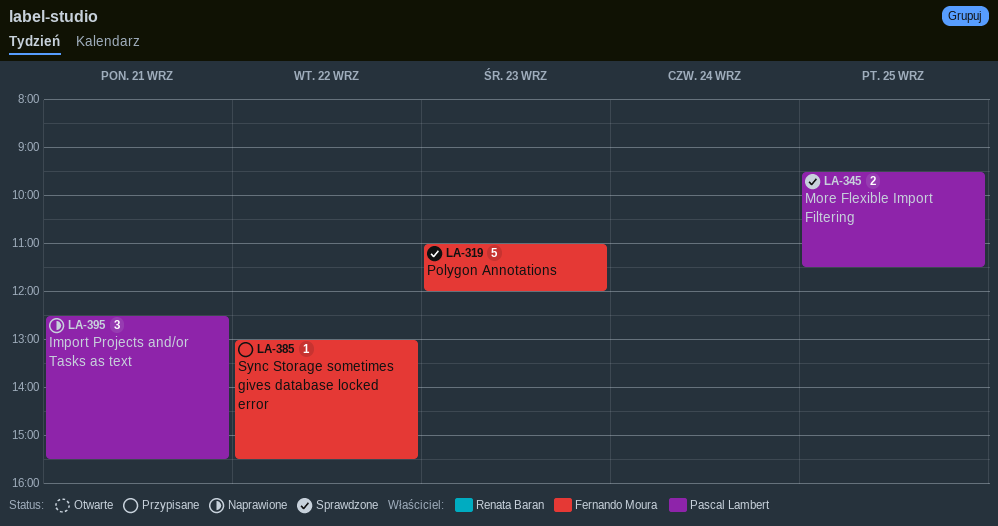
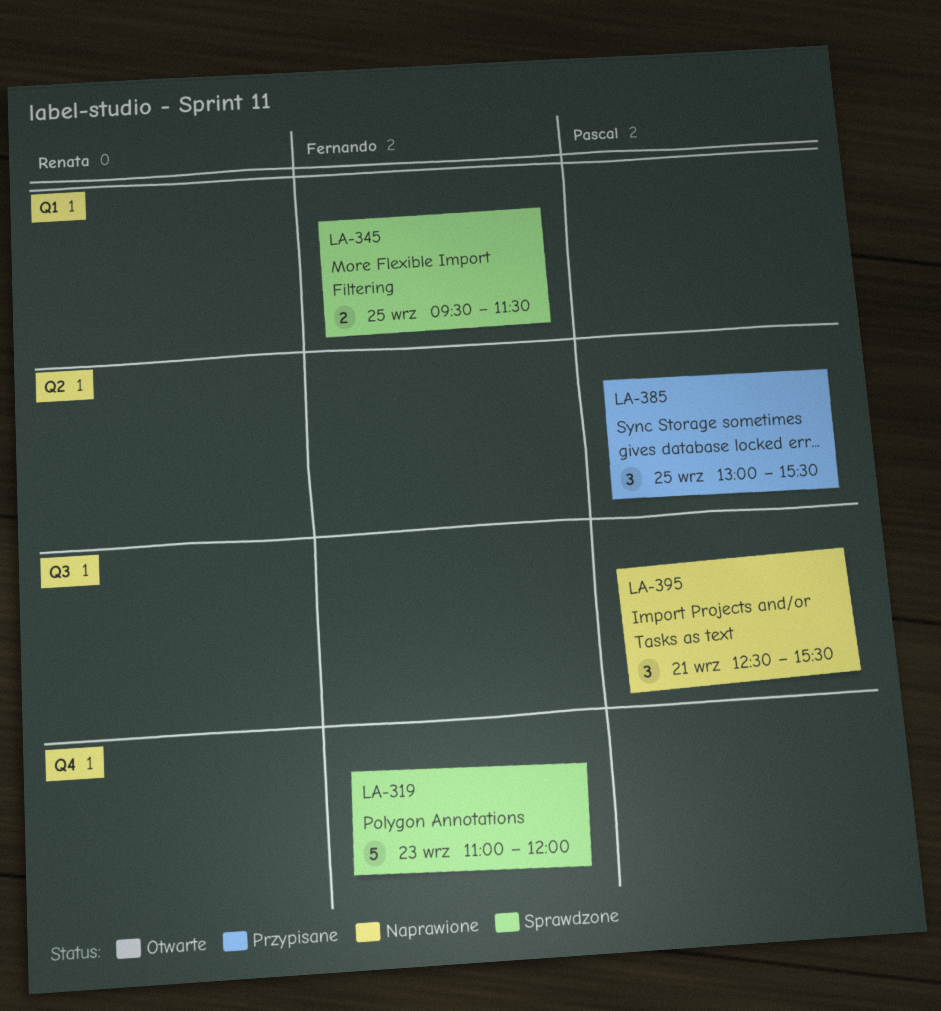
LA-345, owner: Pascal Lambert -> Fernando Moura
LA-385, owner: Fernando Moura -> Pascal Lambert
LA-385, estimate: 1 -> 3
LA-385, day: Sep 22 -> Sep 25

